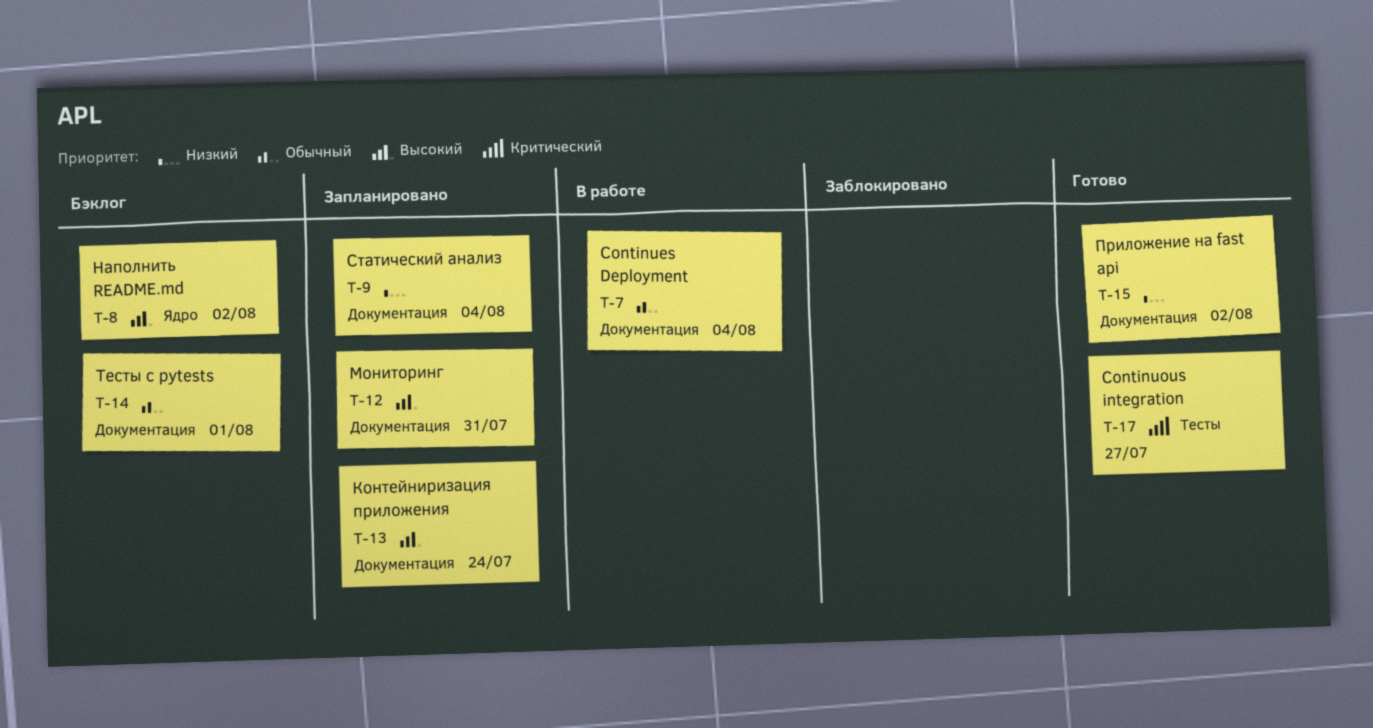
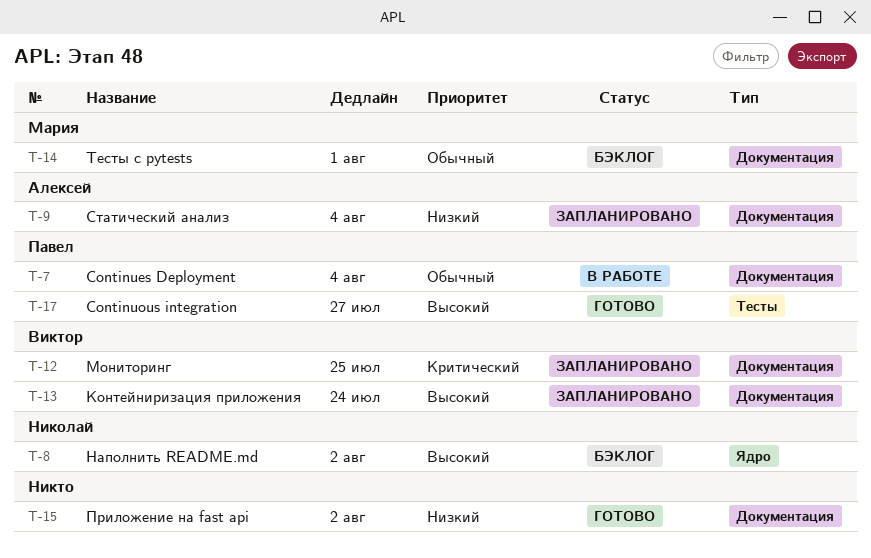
T-12, priority: Высокий -> Критический
T-12, due: Jul 31 -> Jul 25
T-17, priority: Критический -> Высокий

